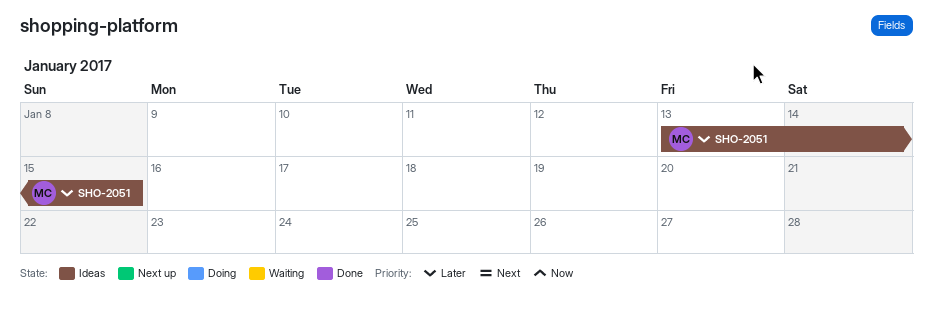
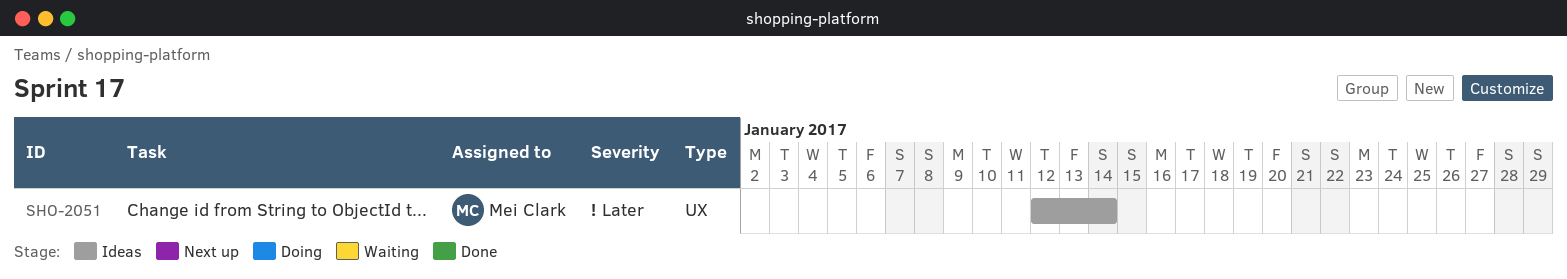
SHO-2051, start: Jan 13 -> Jan 12
SHO-2051, due: Jan 15 -> Jan 14

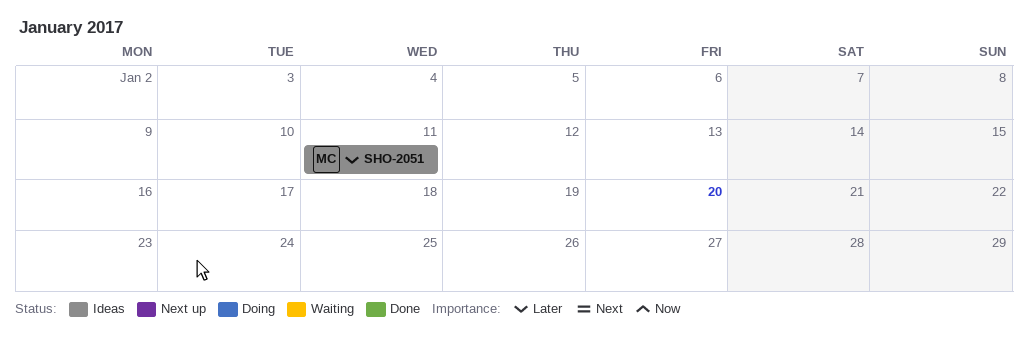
SHO-2051, start: Jan 12 -> Jan 11
SHO-2051, due: Jan 14 -> Jan 11

